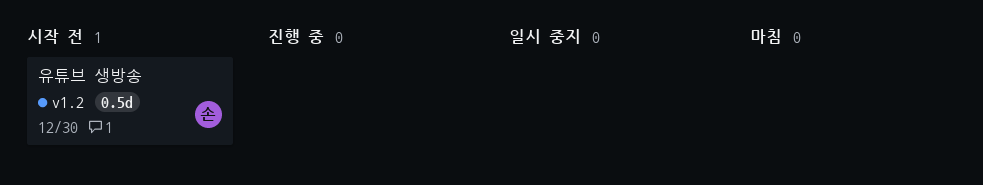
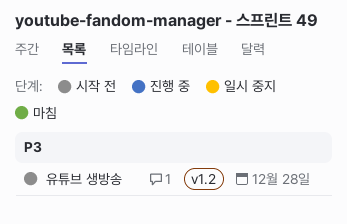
유튜브 생방송, due: Dec 30 -> Dec 28

